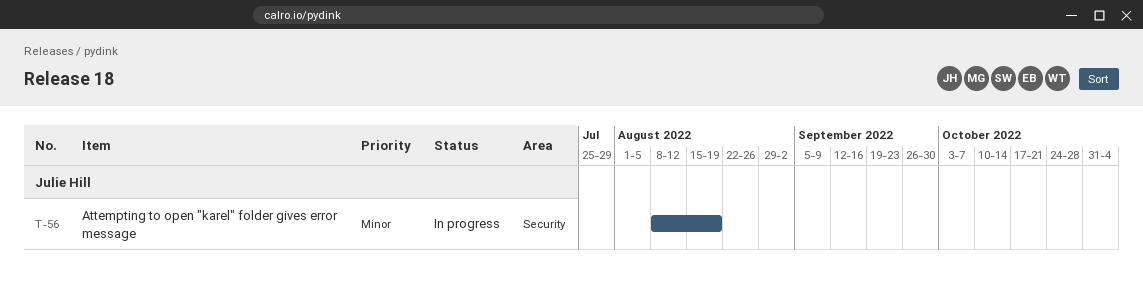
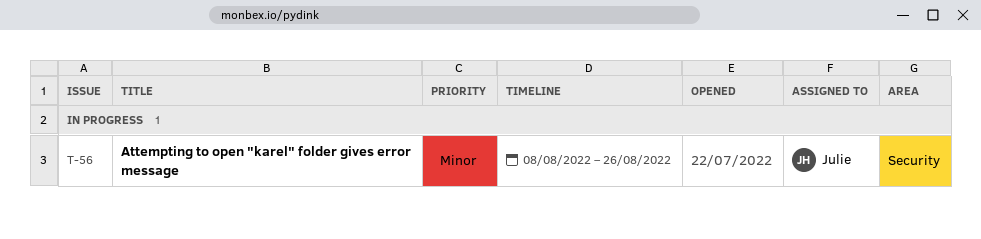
T-56, due: Aug 19 -> Aug 26

